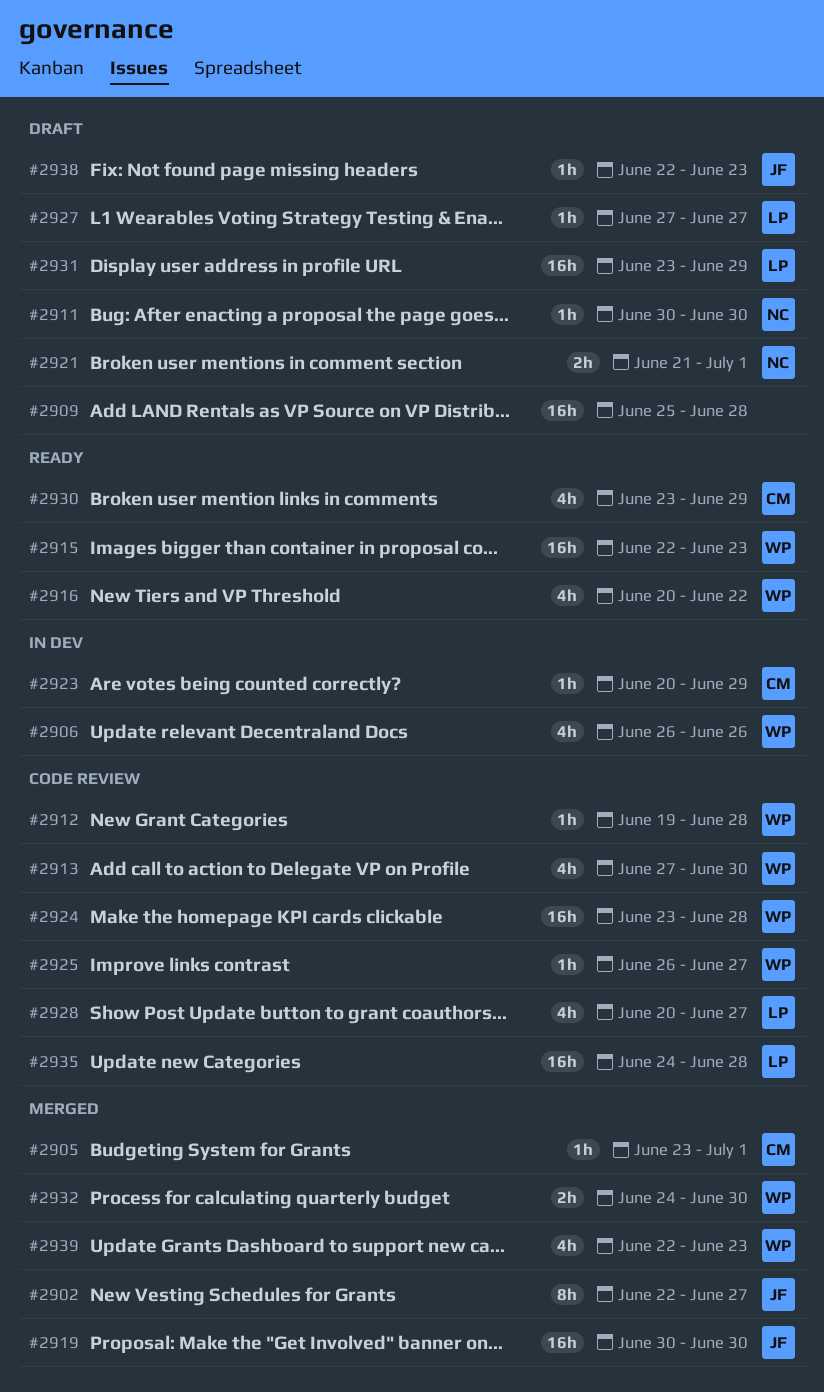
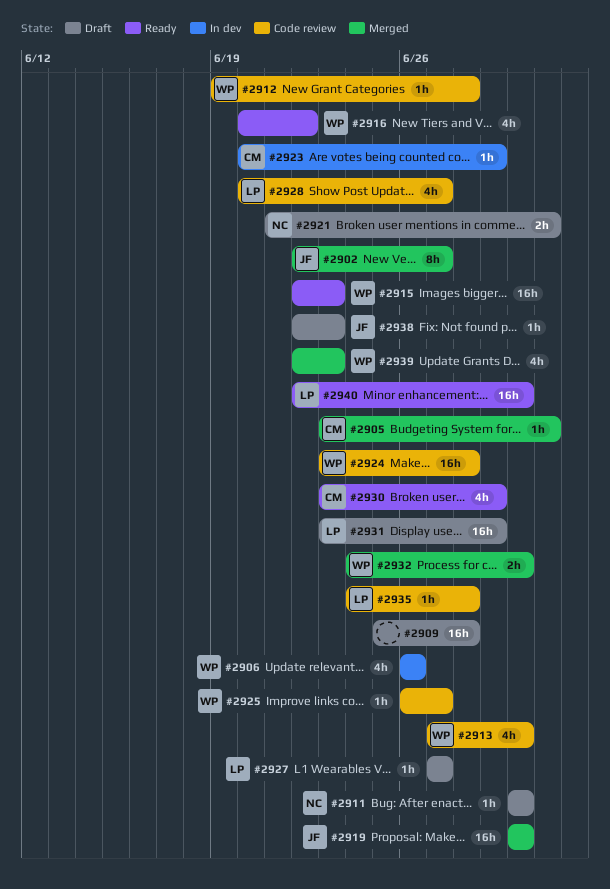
#2935, estimate: 16h -> 1h
#2940: none -> present

